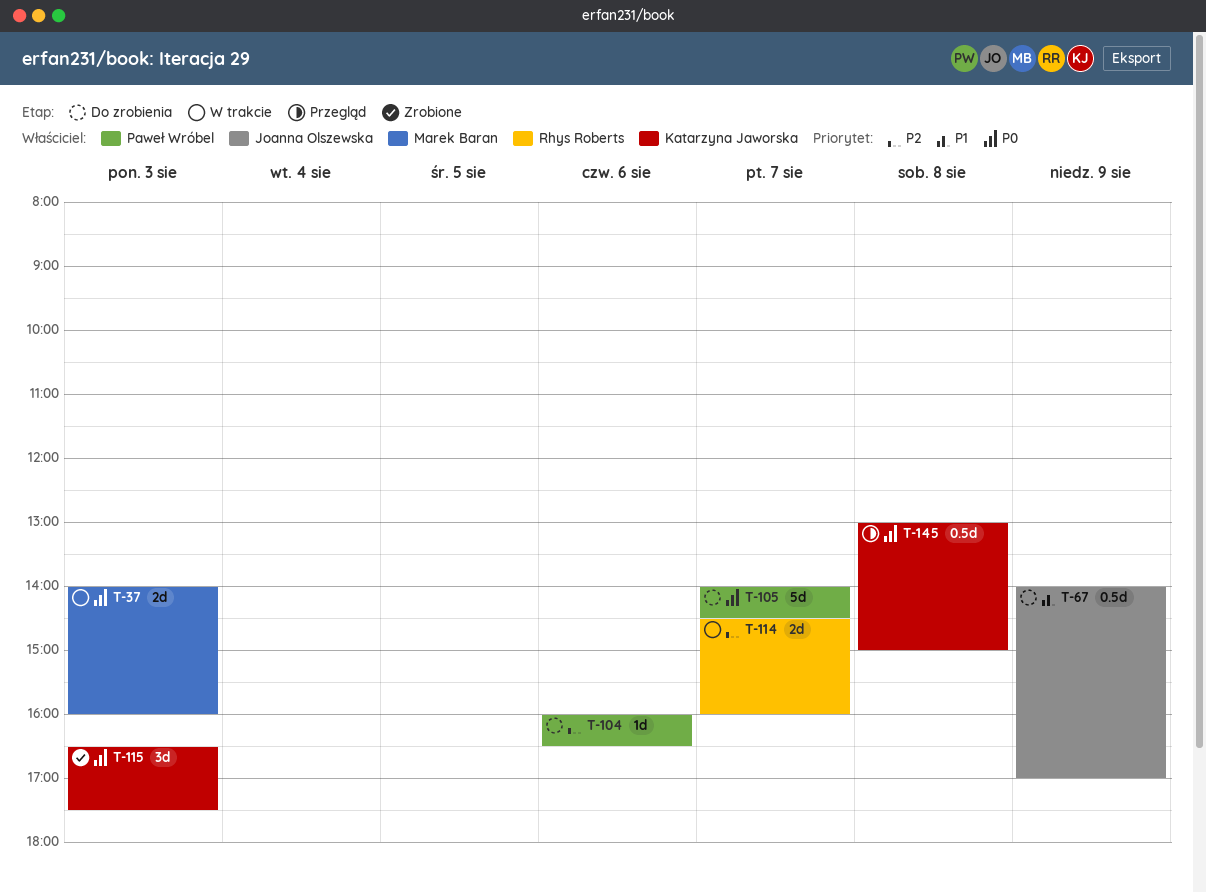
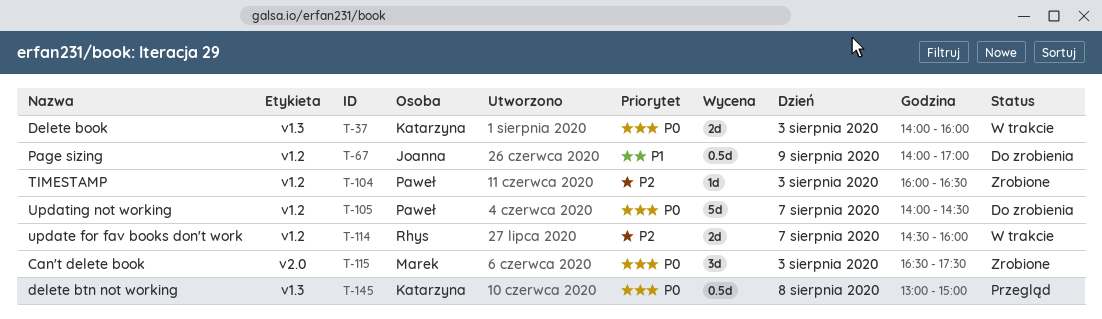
T-37, owner: Marek Baran -> Katarzyna Jaworska
T-104, status: Do zrobienia -> Zrobione
T-104, day: Aug 6 -> Aug 3
T-115, owner: Katarzyna Jaworska -> Marek Baran

